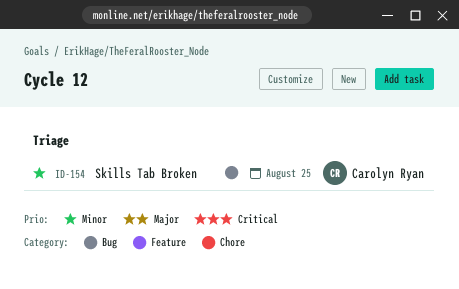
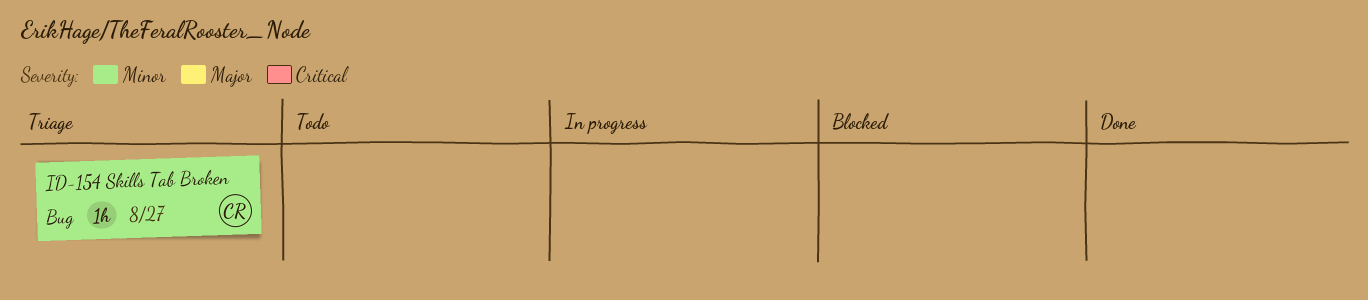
ID-154, due: Aug 25 -> Aug 27

